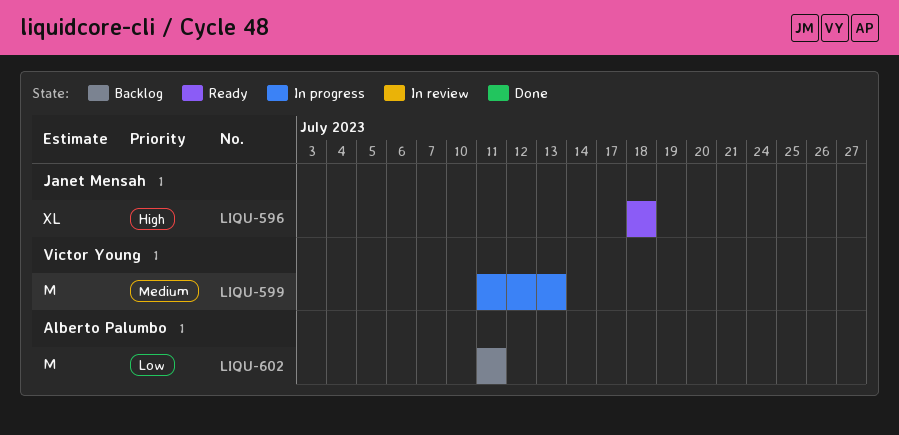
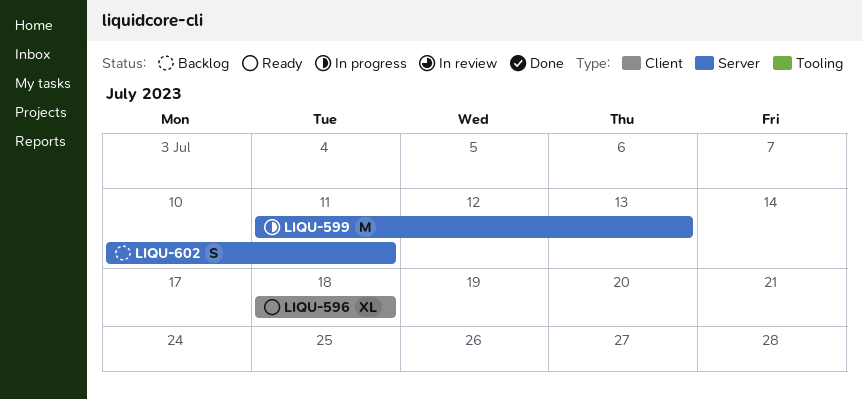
LIQU-602, estimate: M -> S
LIQU-602, start: Jul 11 -> Jul 10

